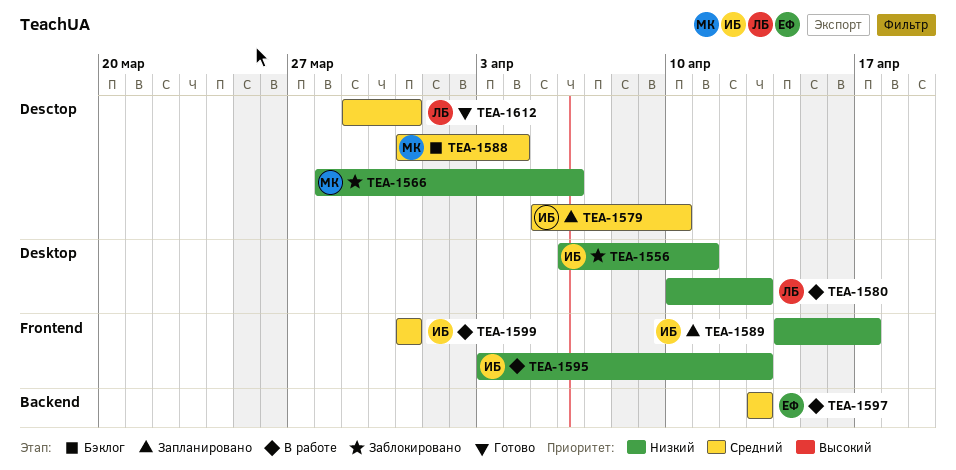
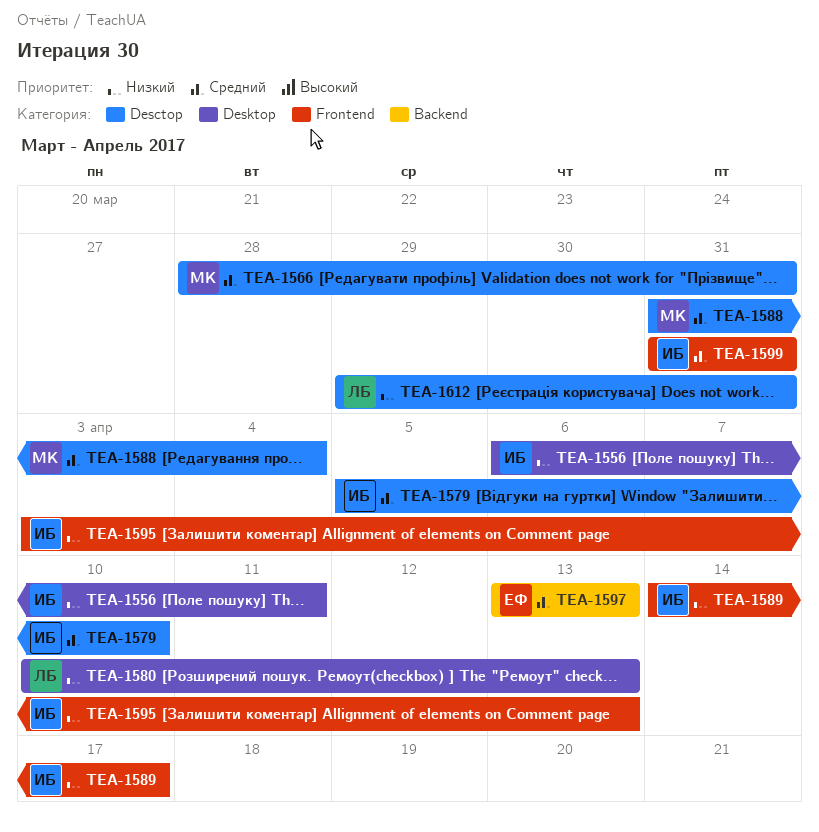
TEA-1566, priority: Низкий -> Средний
TEA-1566, due: Apr 6 -> Mar 31
TEA-1612, priority: Средний -> Низкий

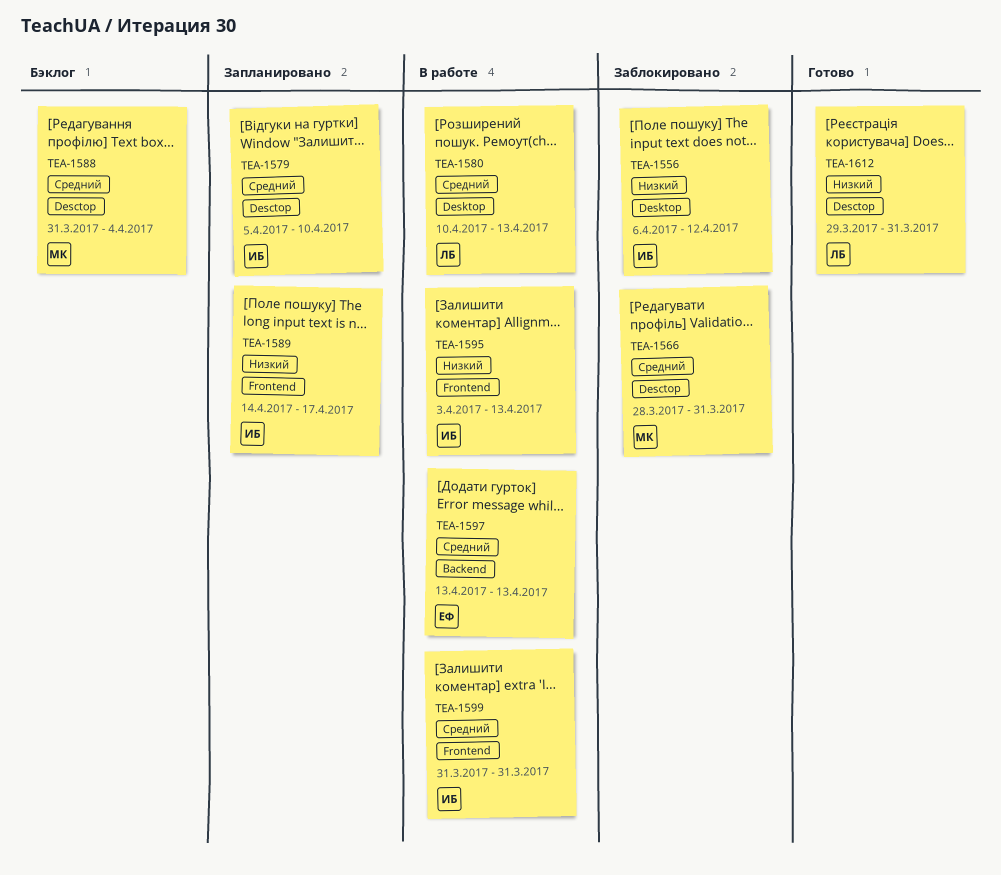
TEA-1556, due: Apr 11 -> Apr 12
TEA-1580, priority: Низкий -> Средний

